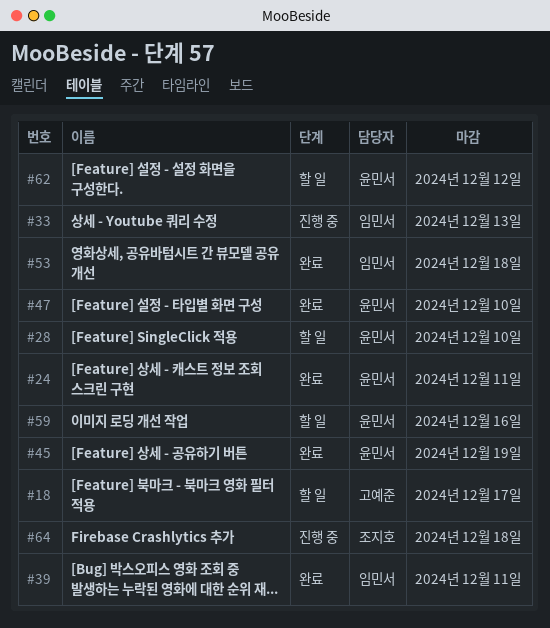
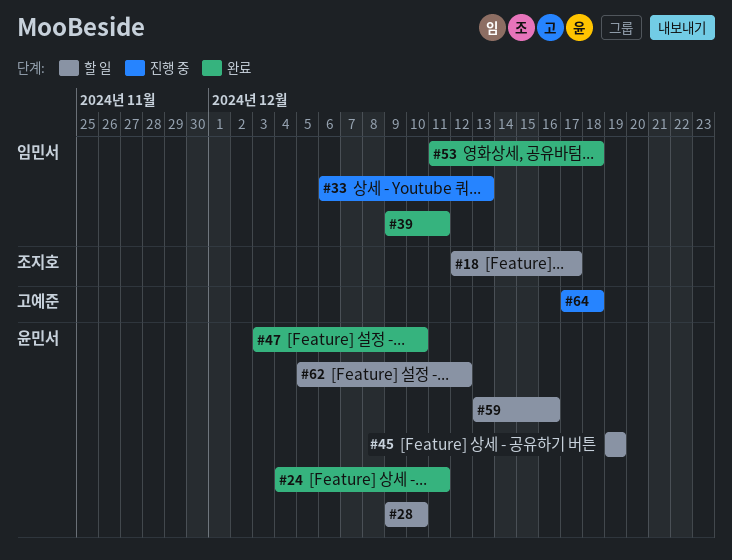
#18, owner: 고예준 -> 조지호
#45, status: 완료 -> 할 일
#64, owner: 조지호 -> 고예준

